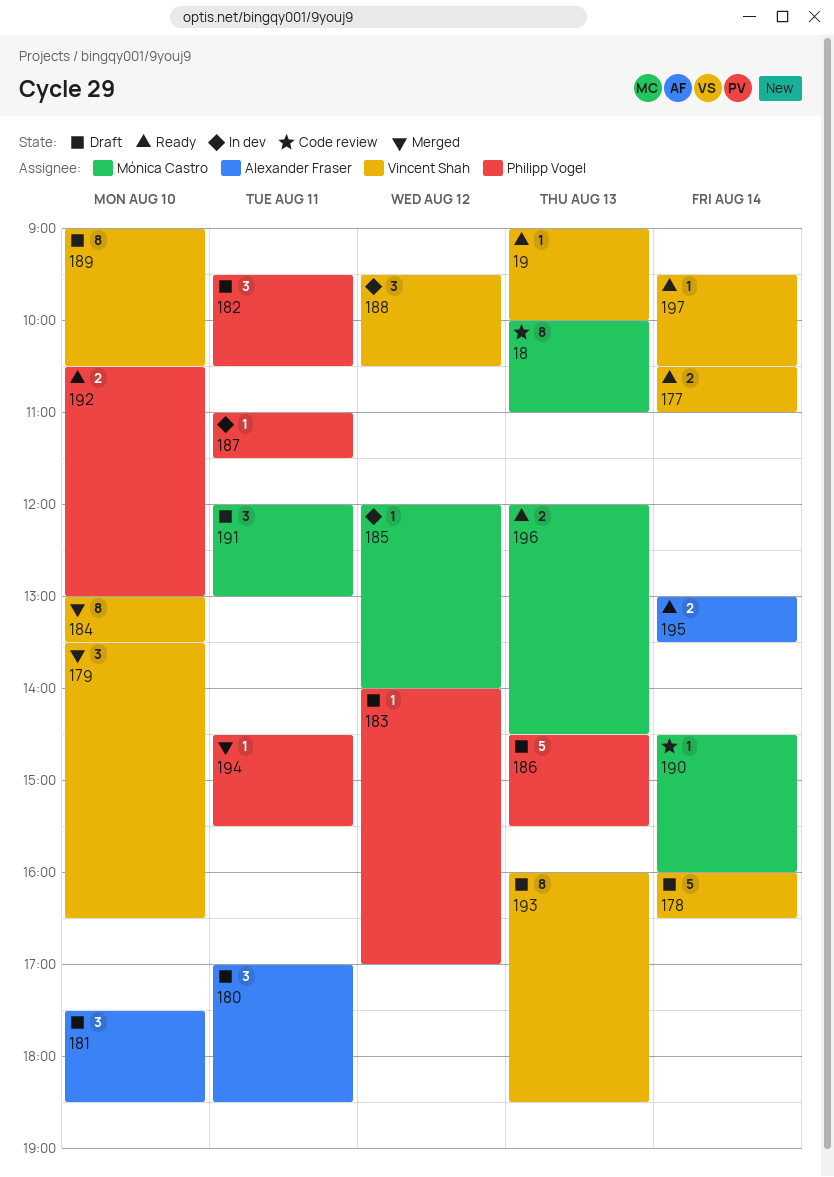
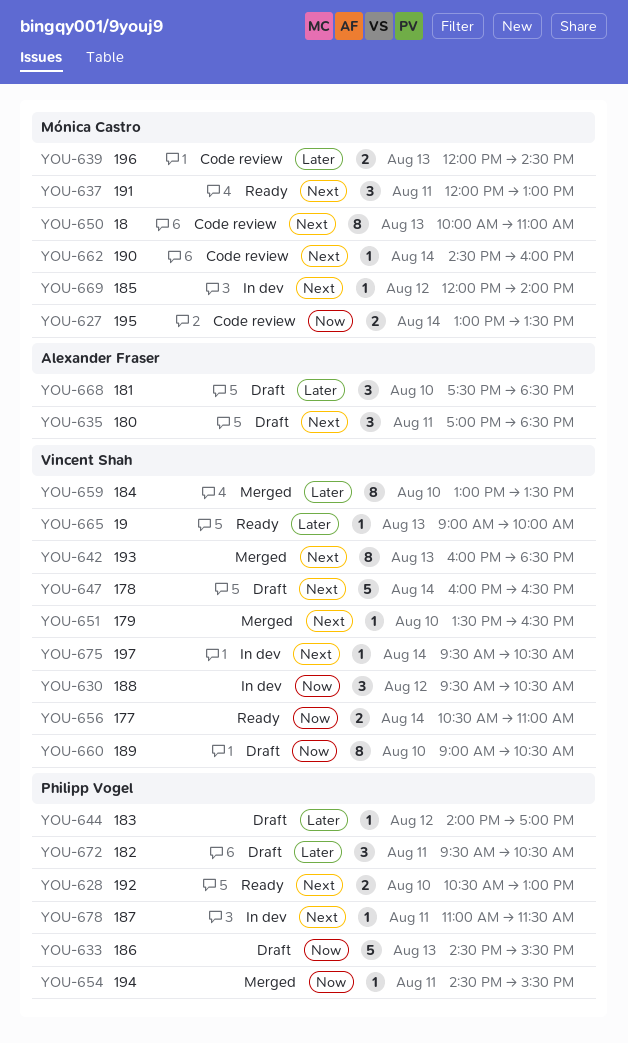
179, estimate: 3 -> 1
191, status: Draft -> Ready
193, status: Draft -> Merged
195, status: Ready -> Code review
195, owner: Alexander Fraser -> Mónica Castro
196, status: Ready -> Code review
197, status: Ready -> In dev

